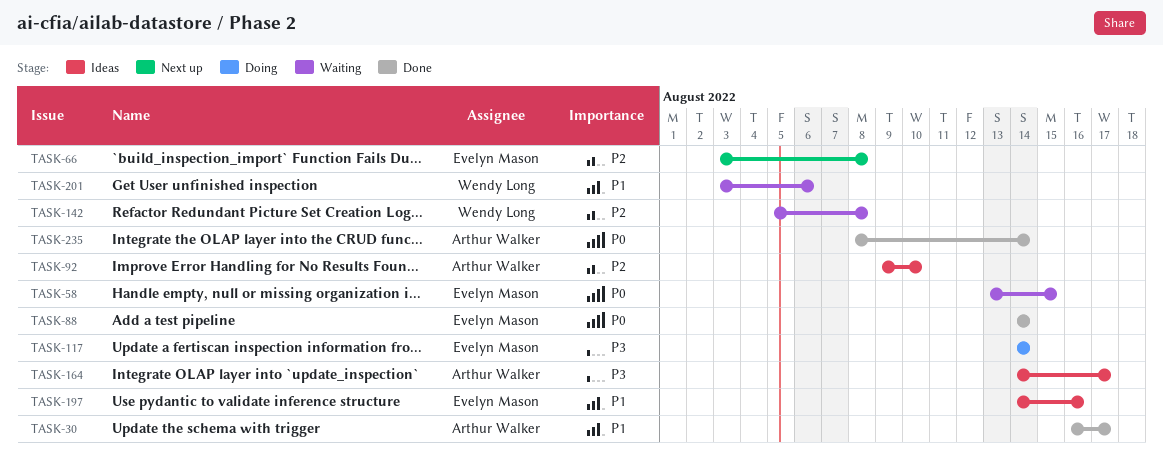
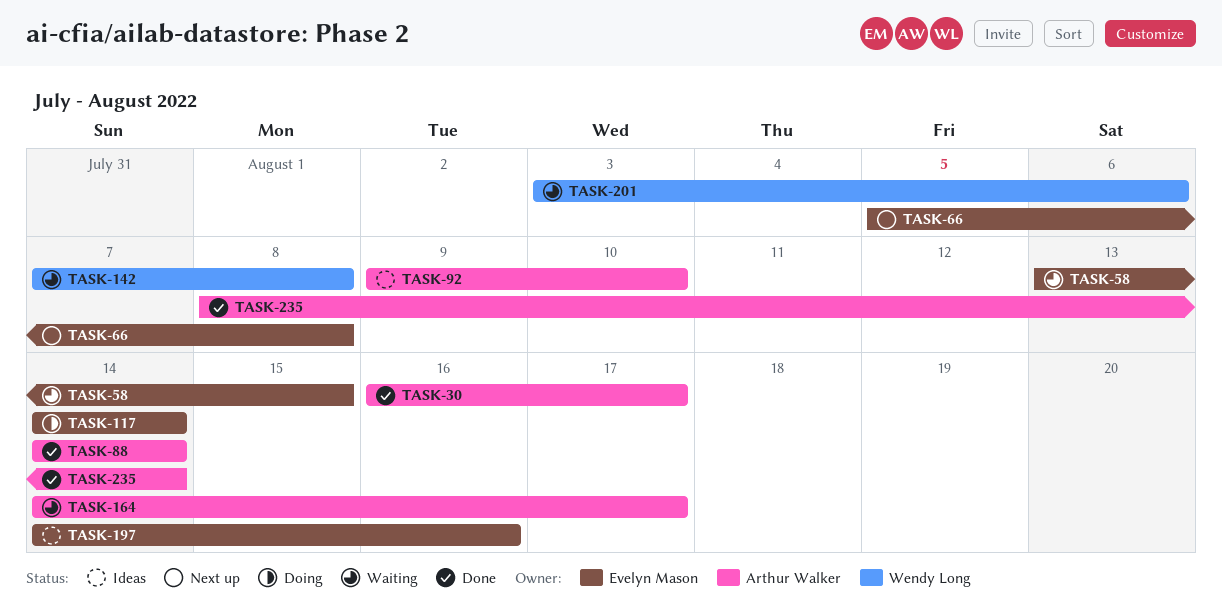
TASK-66, start: Aug 3 -> Aug 5
TASK-88, owner: Evelyn Mason -> Arthur Walker
TASK-142, start: Aug 5 -> Aug 7
TASK-164, status: Ideas -> Waiting

